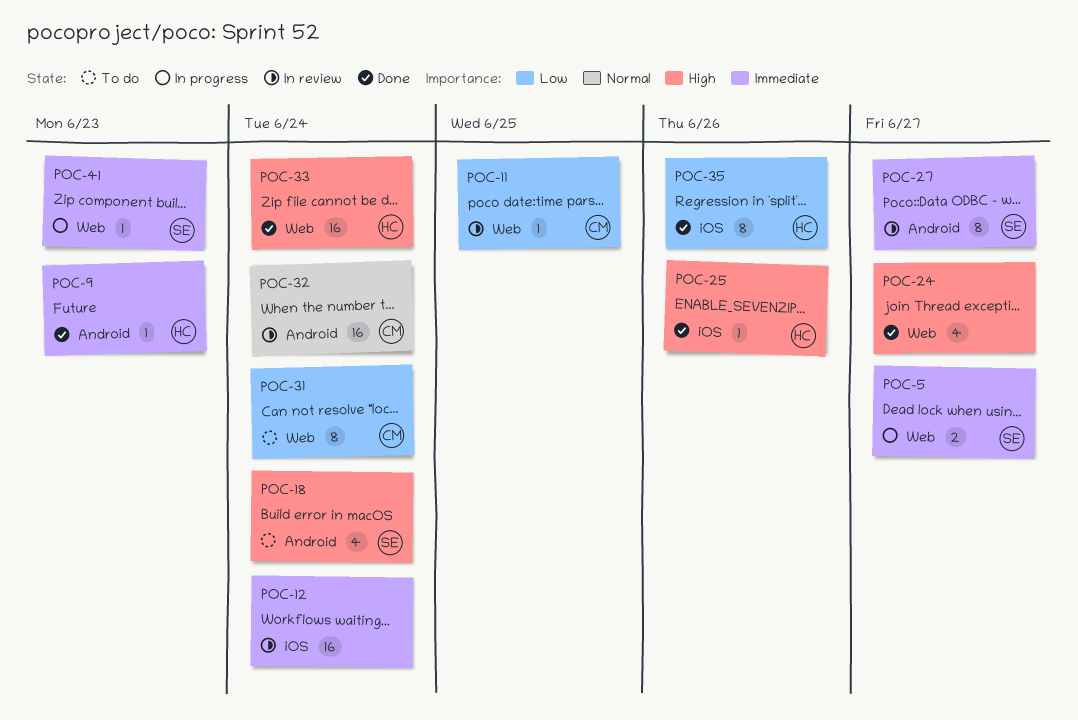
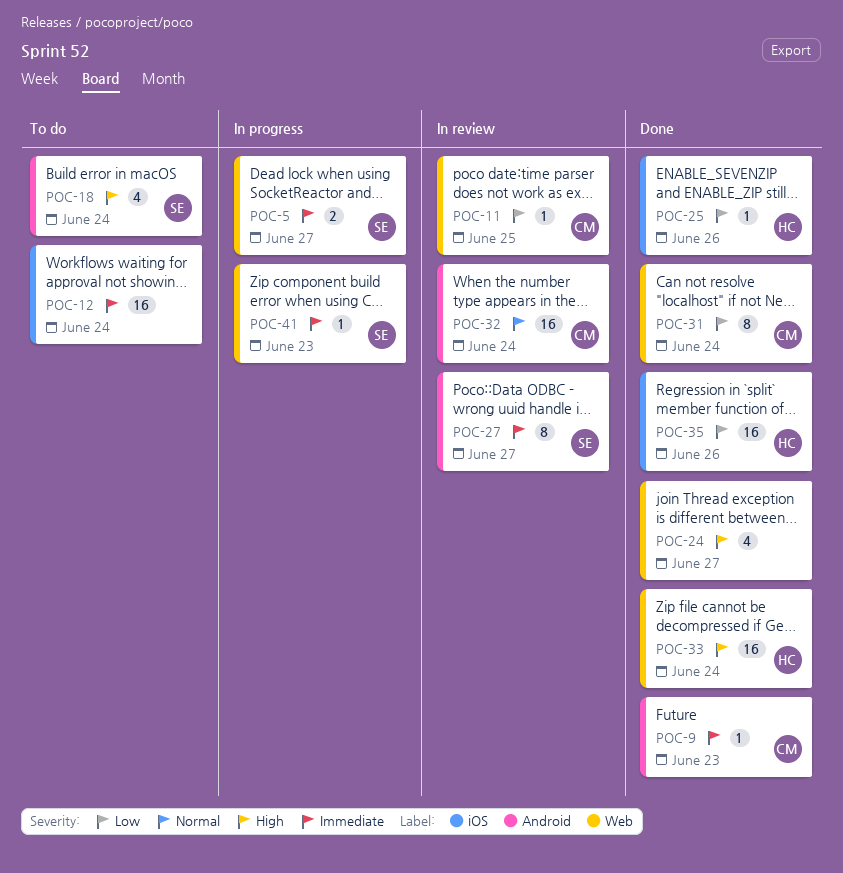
POC-9, owner: HC -> CM
POC-12, status: In review -> To do
POC-25, priority: High -> Low
POC-31, status: To do -> Done
POC-35, estimate: 8 -> 16

